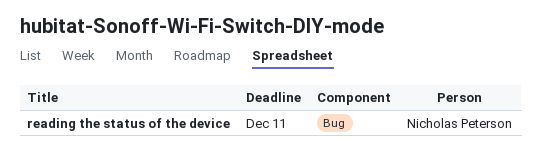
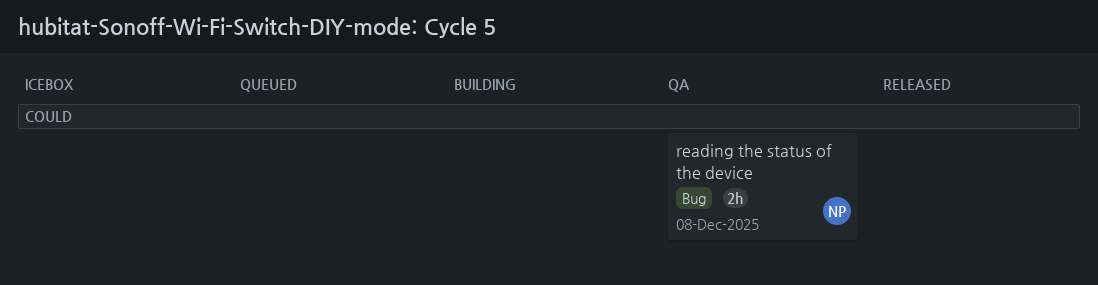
reading the status of the device, due: Dec 11 -> Dec 8

